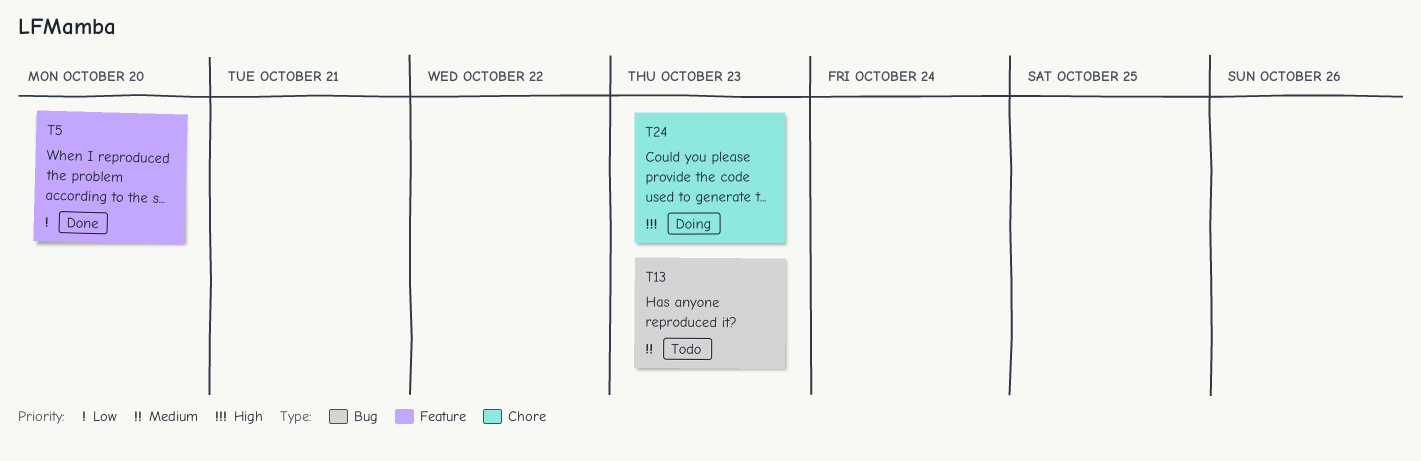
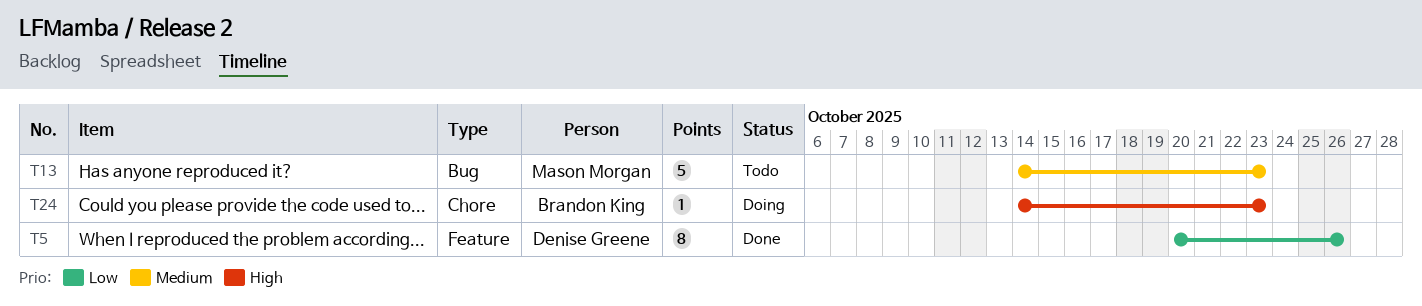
T5, due: Oct 20 -> Oct 26

